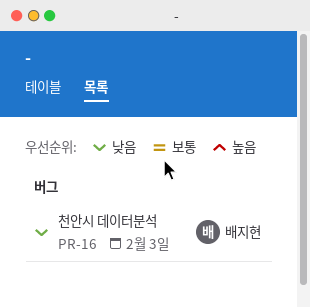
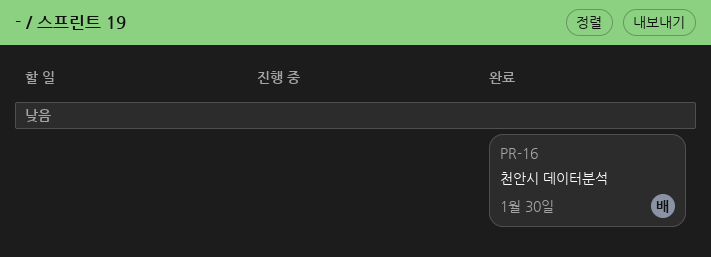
PR-16, due: Feb 3 -> Jan 30

